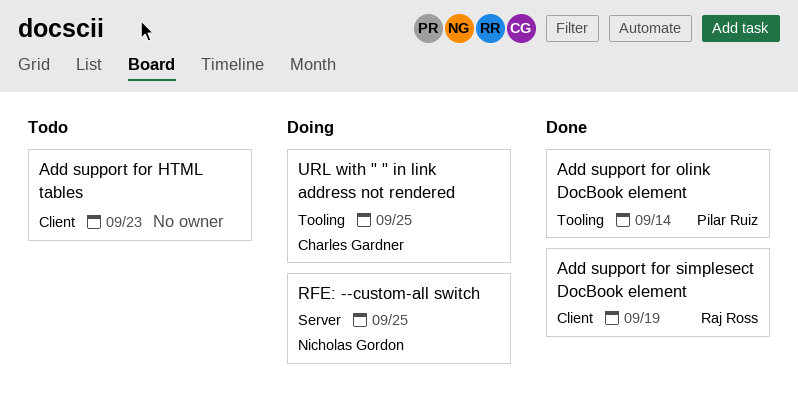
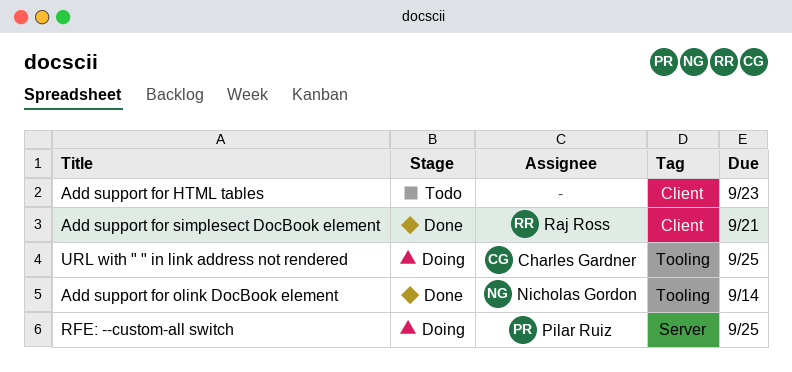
Add support for olink DocBook element, owner: Pilar Ruiz -> Nicholas Gordon
Add support for simplesect DocBook element, due: Sep 19 -> Sep 21
RFE: --custom-all switch, owner: Nicholas Gordon -> Pilar Ruiz

